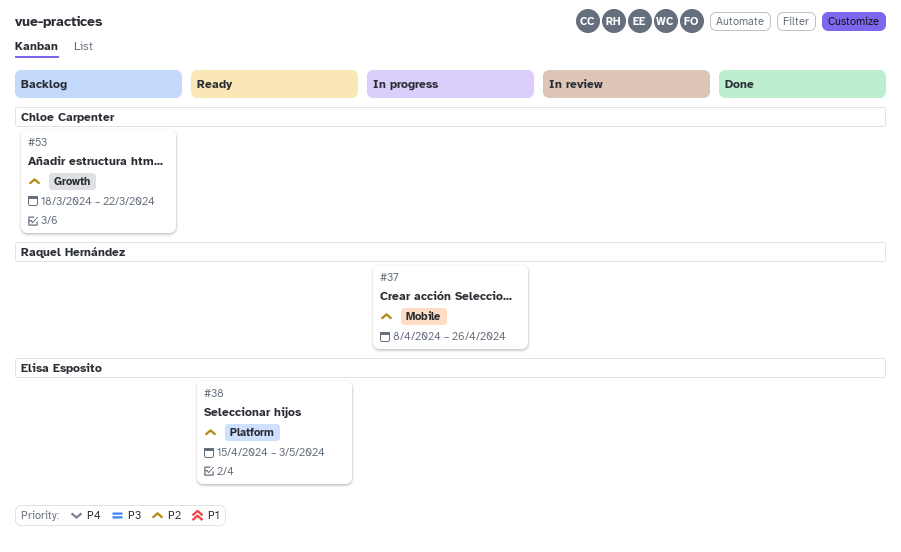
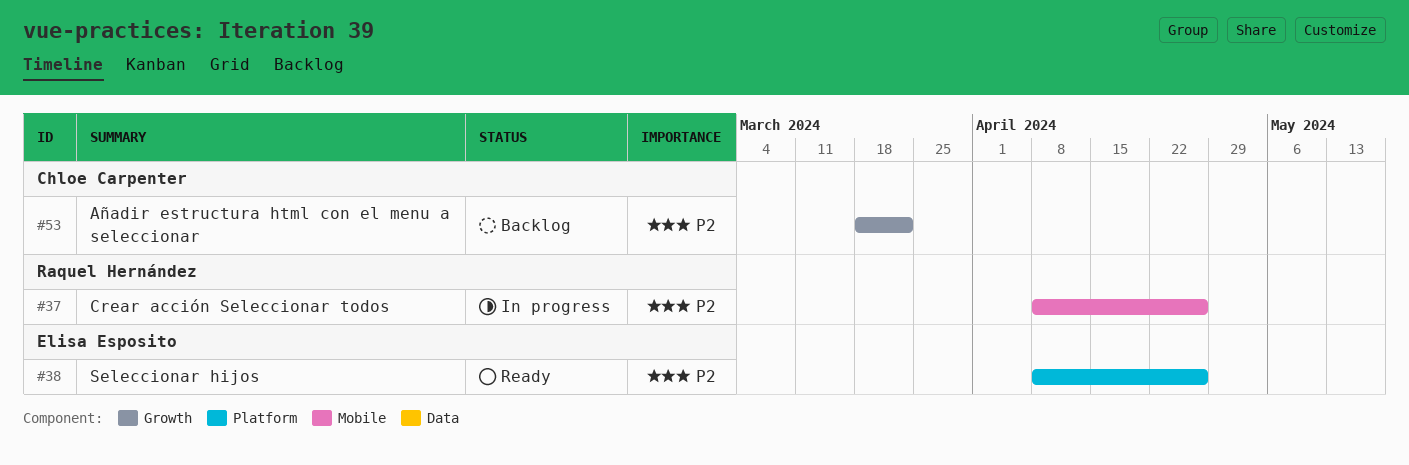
#38, start: Apr 15 -> Apr 8
#38, due: May 3 -> Apr 26

